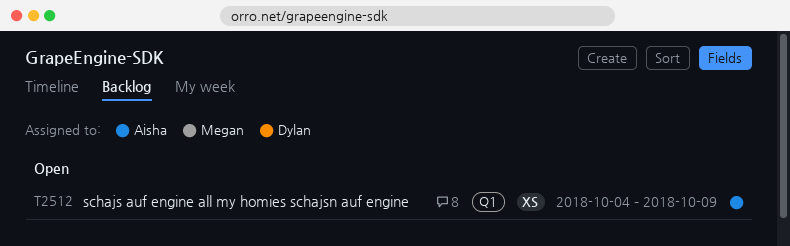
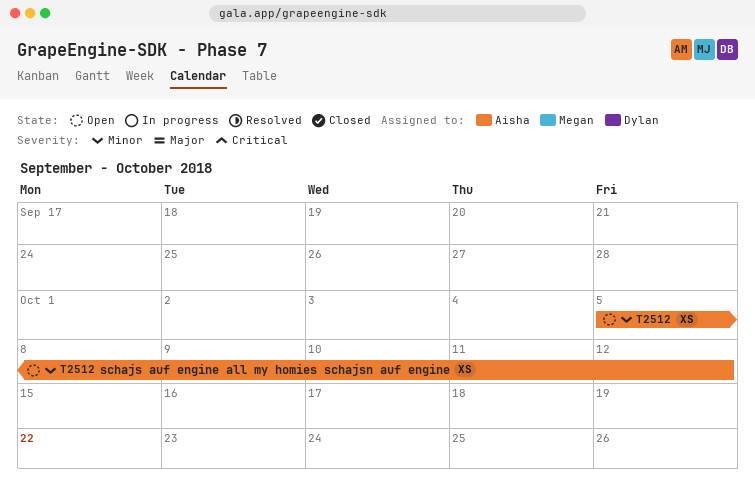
T2512, start: Oct 4 -> Oct 5
T2512, due: Oct 9 -> Oct 12

